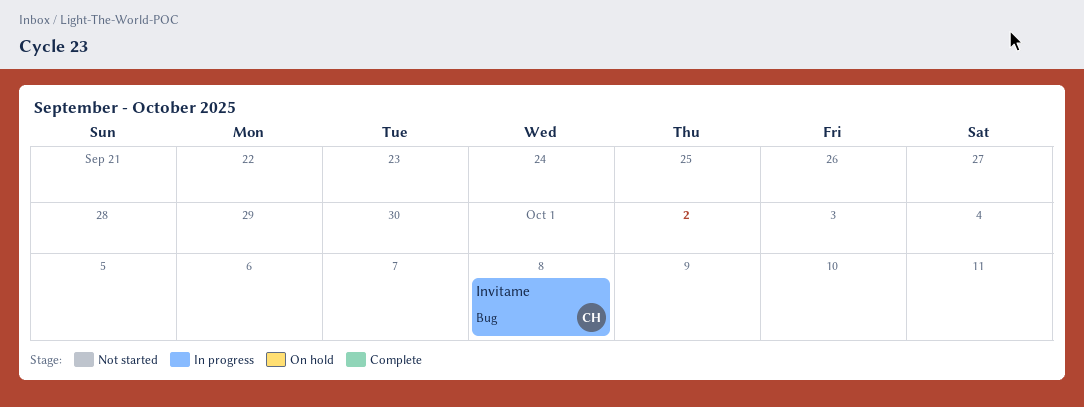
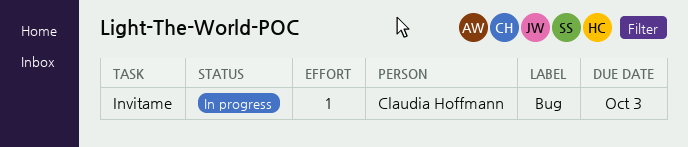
Invitame, due: Oct 8 -> Oct 3

